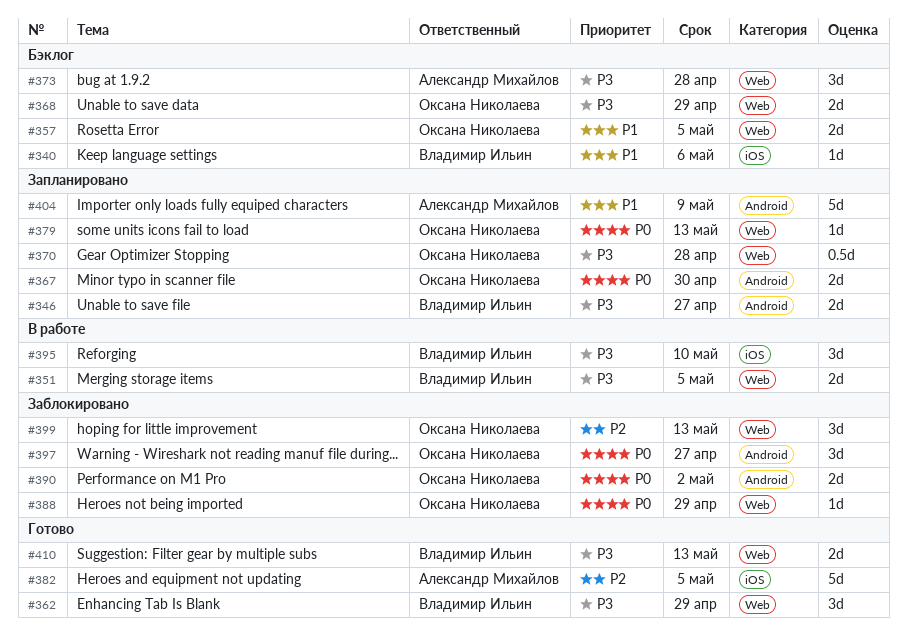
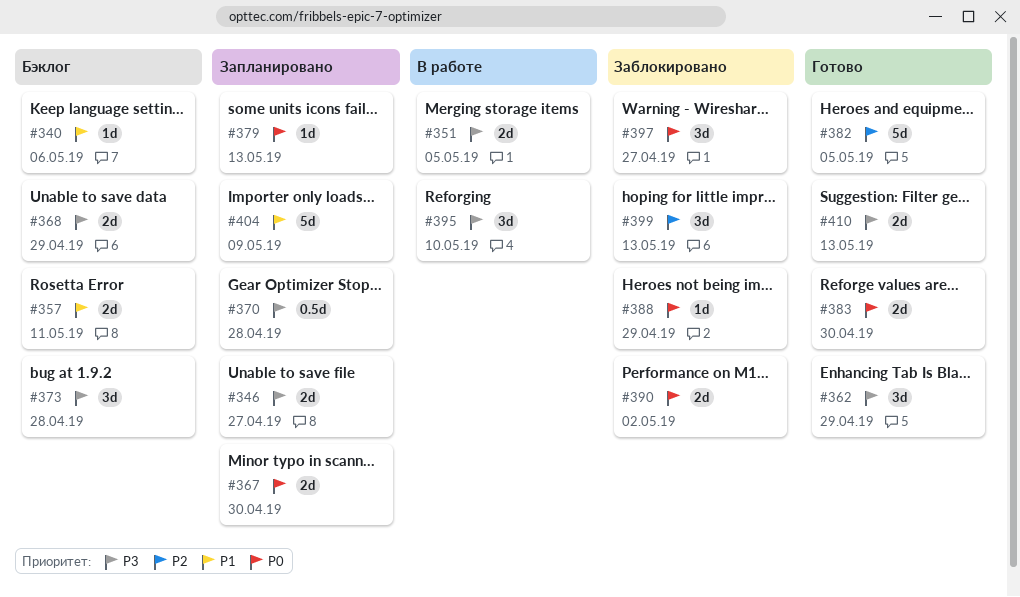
#357, due: May 5 -> May 11
#383: none -> present

